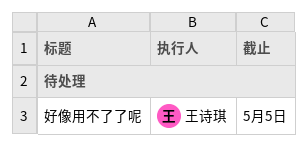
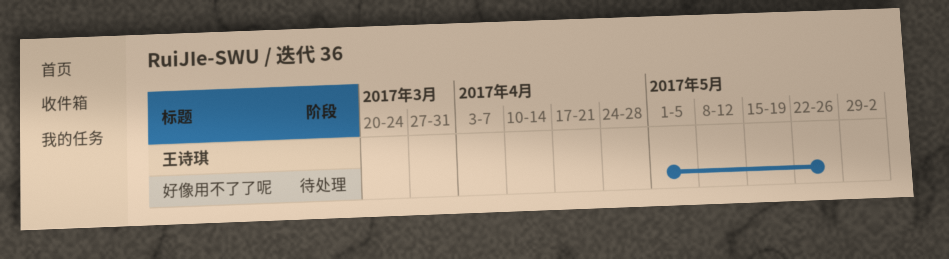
好像用不了了呢, due: May 5 -> May 26

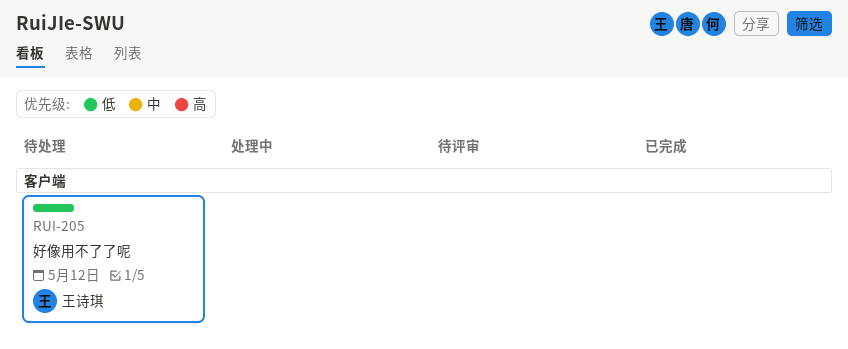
好像用不了了呢, due: May 26 -> May 12

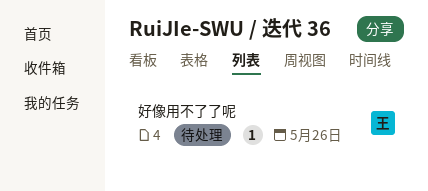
好像用不了了呢, due: May 12 -> May 26

